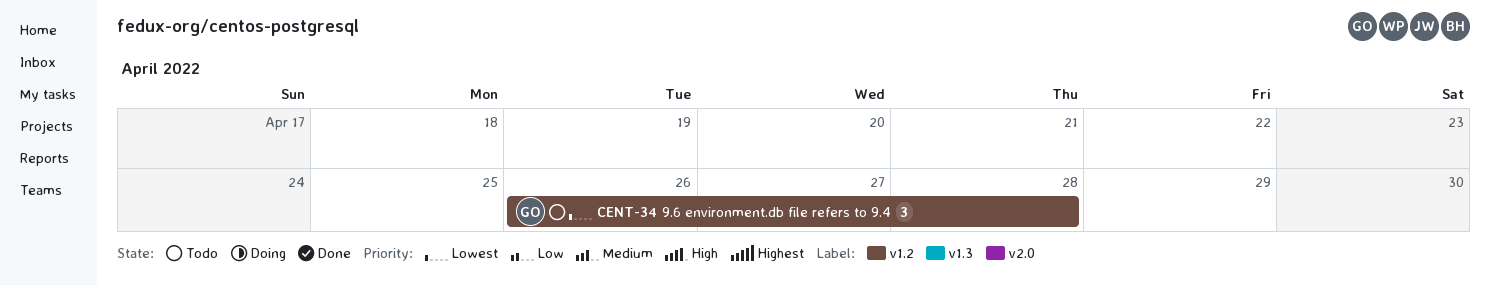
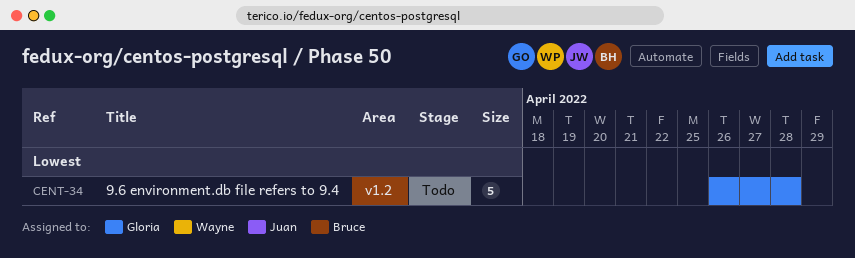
CENT-34, estimate: 3 -> 5

